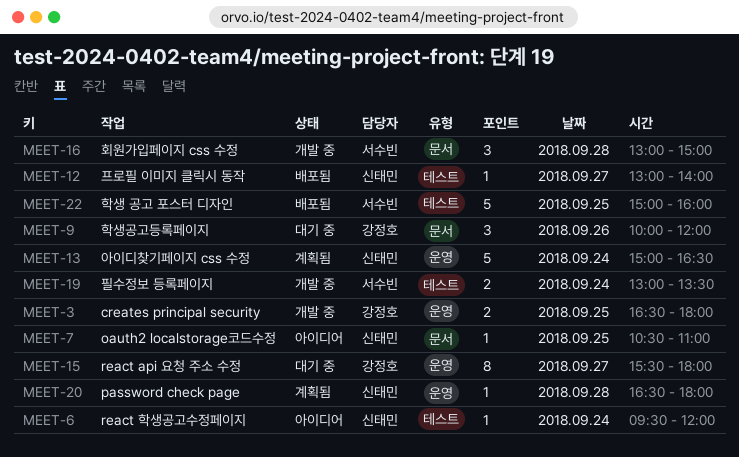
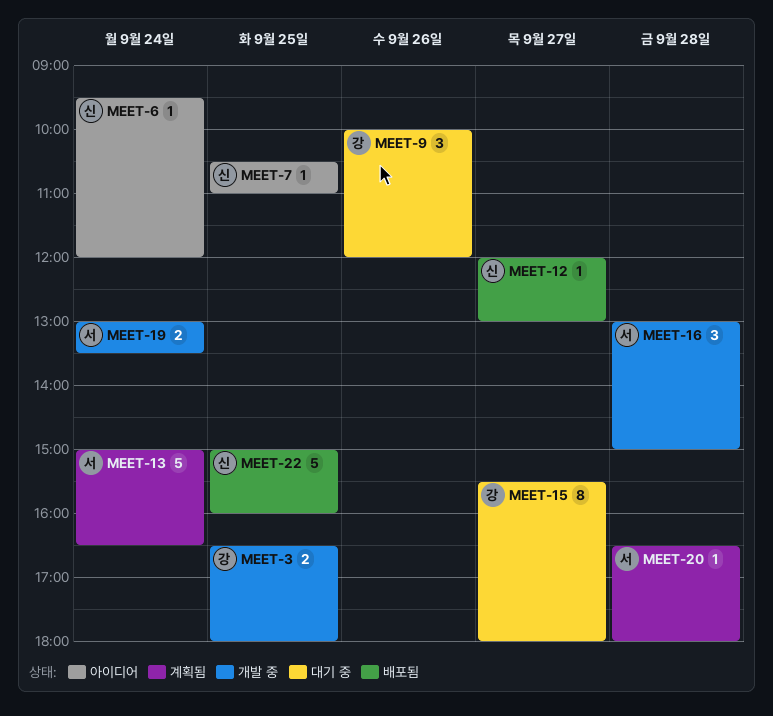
MEET-12, begins: 13:00 -> 12:00
MEET-12, ends: 14:00 -> 13:00
MEET-13, owner: 신태민 -> 서수빈
MEET-20, owner: 신태민 -> 서수빈
MEET-22, owner: 서수빈 -> 신태민

